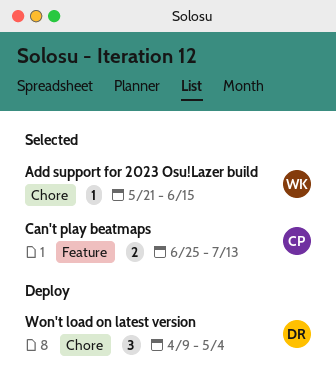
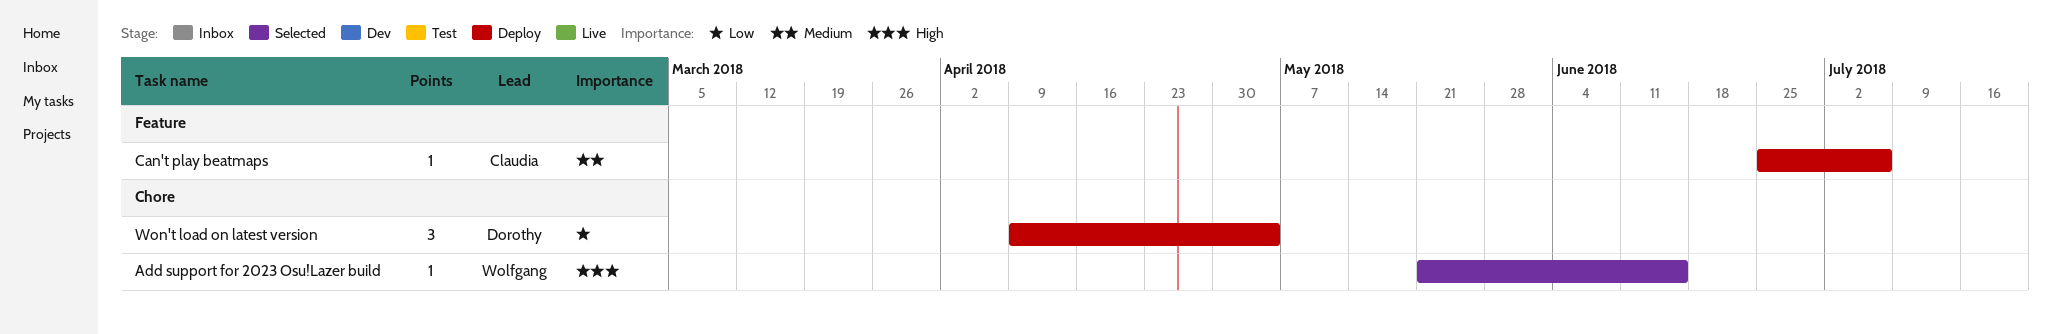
Can't play beatmaps, status: Selected -> Deploy
Can't play beatmaps, estimate: 2 -> 1
Can't play beatmaps, due: Jul 13 -> Jul 6

